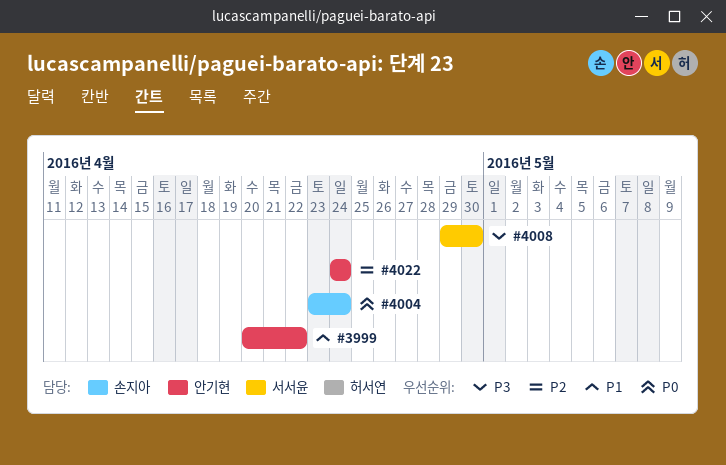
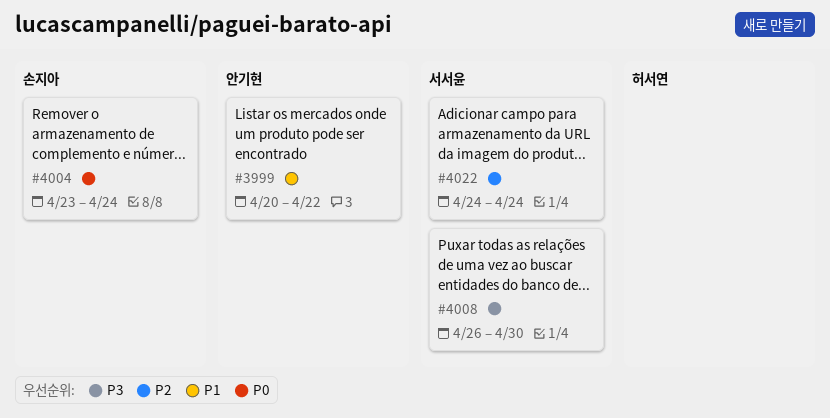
#4008, start: Apr 29 -> Apr 26
#4022, owner: 안기현 -> 서서윤

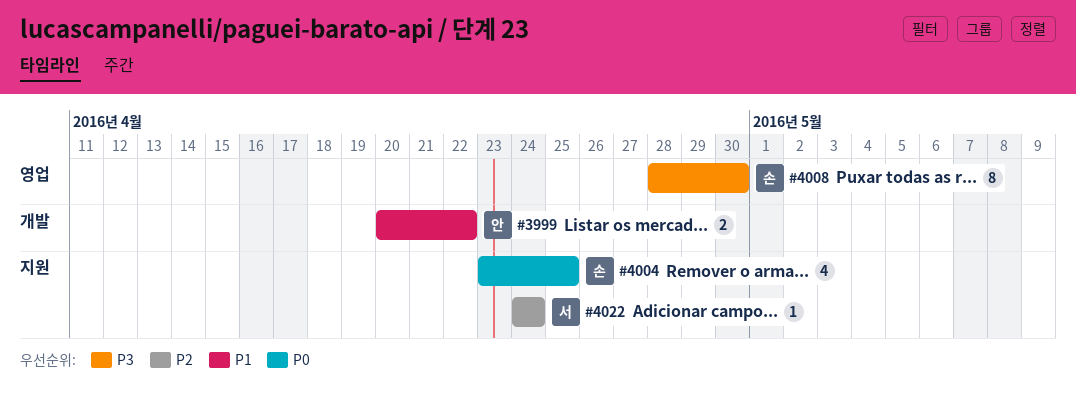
#4004, due: Apr 24 -> Apr 25
#4008, owner: 서서윤 -> 손지아
#4008, start: Apr 26 -> Apr 28

